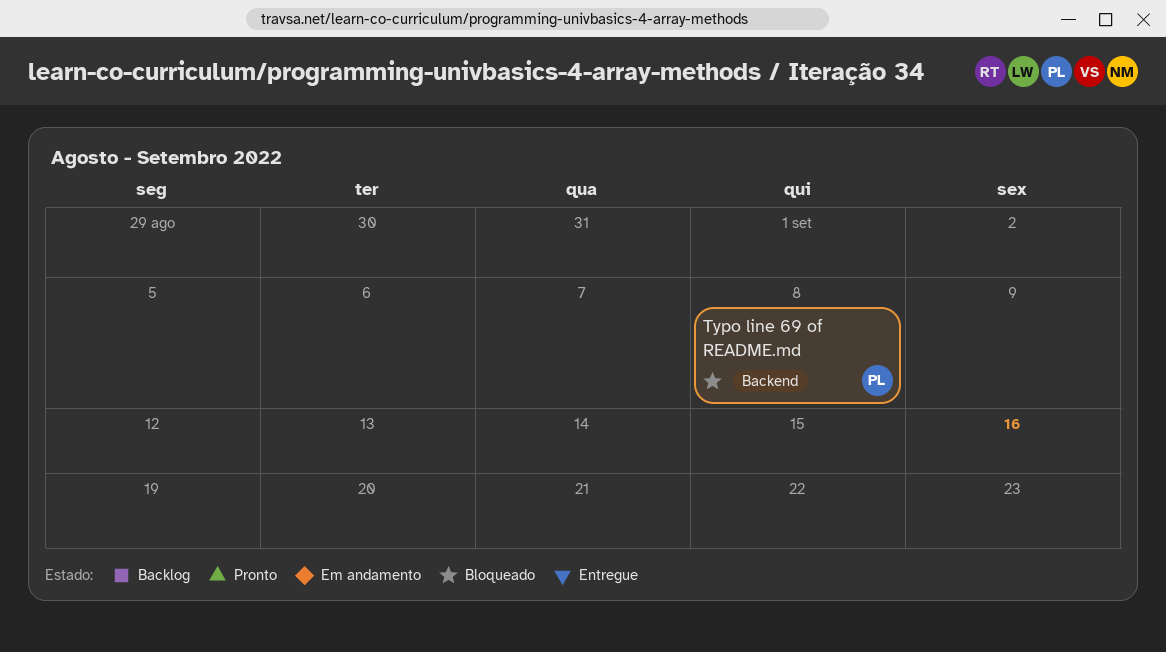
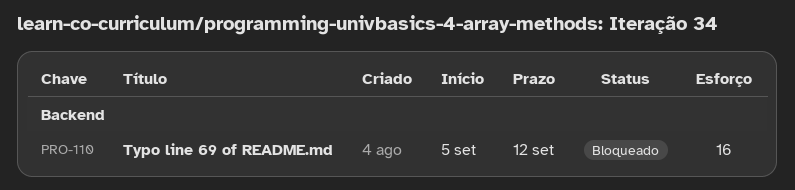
Typo line 69 of README.md, due: Sep 8 -> Sep 12

